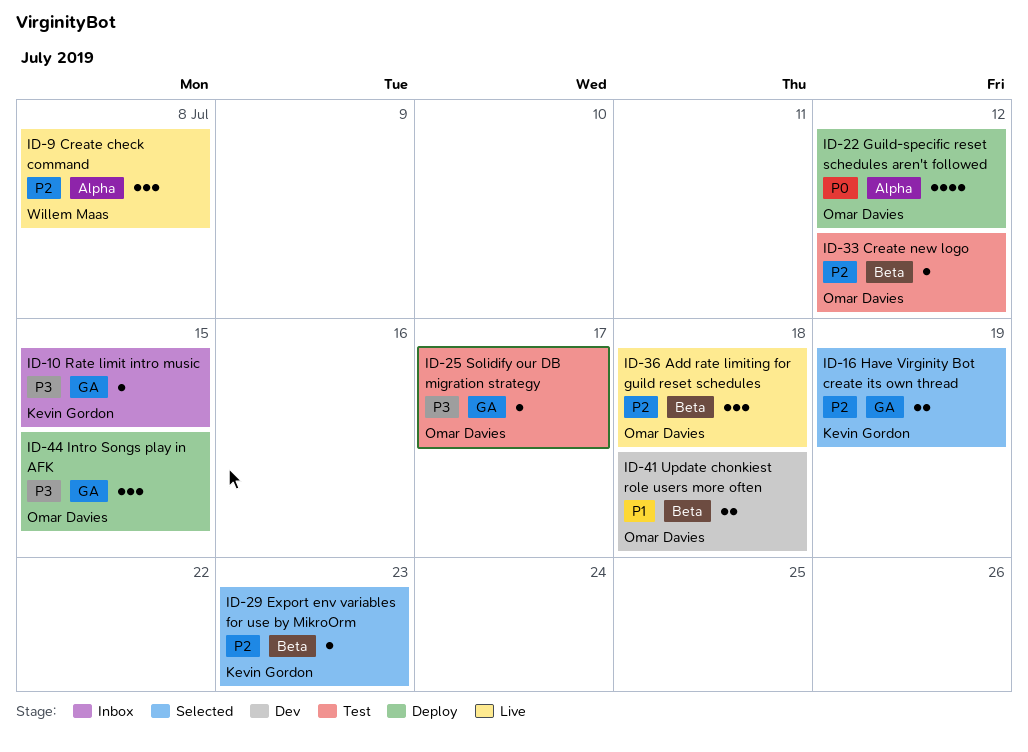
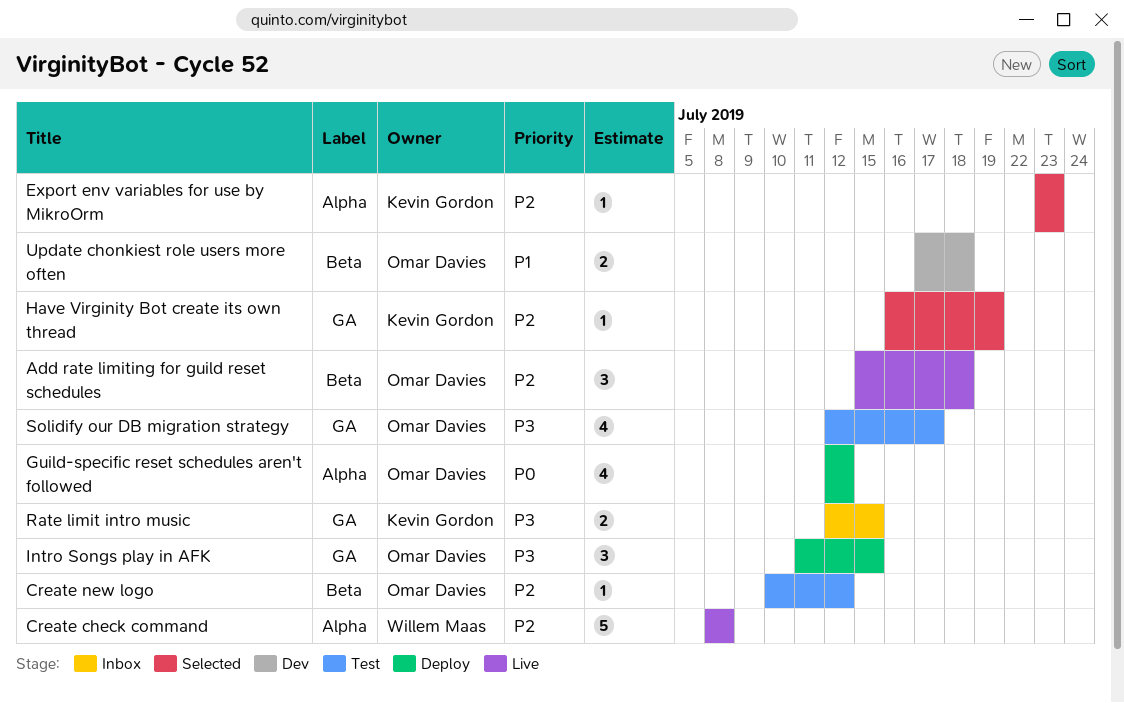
Create check command, estimate: 3 -> 5
Export env variables for use by MikroOrm, label: Beta -> Alpha
Have Virginity Bot create its own thread, estimate: 2 -> 1
Rate limit intro music, estimate: 1 -> 2
Solidify our DB migration strategy, estimate: 1 -> 4

